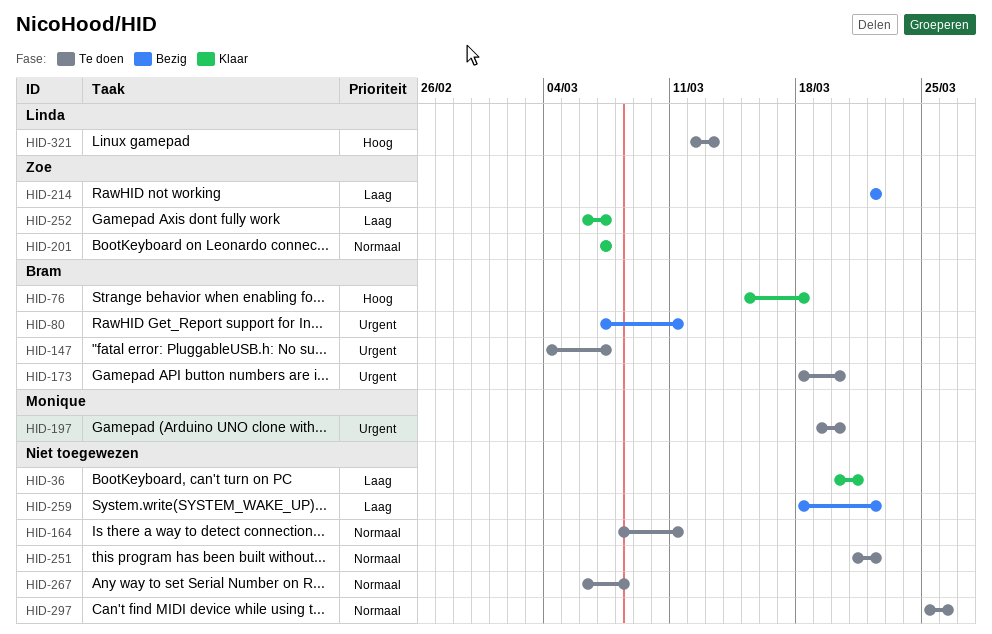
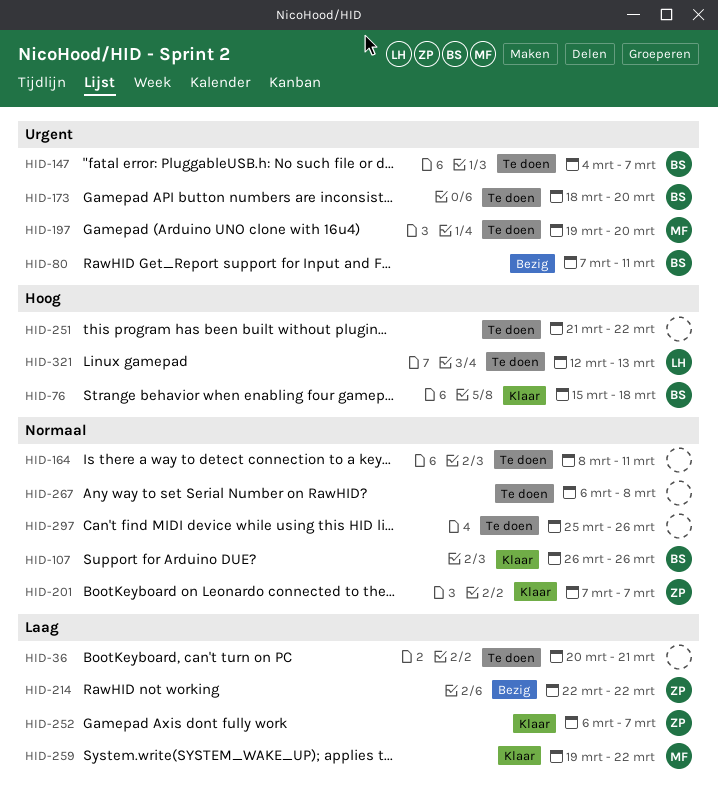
HID-36, status: Klaar -> Te doen
HID-107: none -> present
HID-251, priority: Normaal -> Hoog
HID-259, status: Bezig -> Klaar
HID-259, owner: none -> Monique
HID-259, start: Mar 18 -> Mar 19

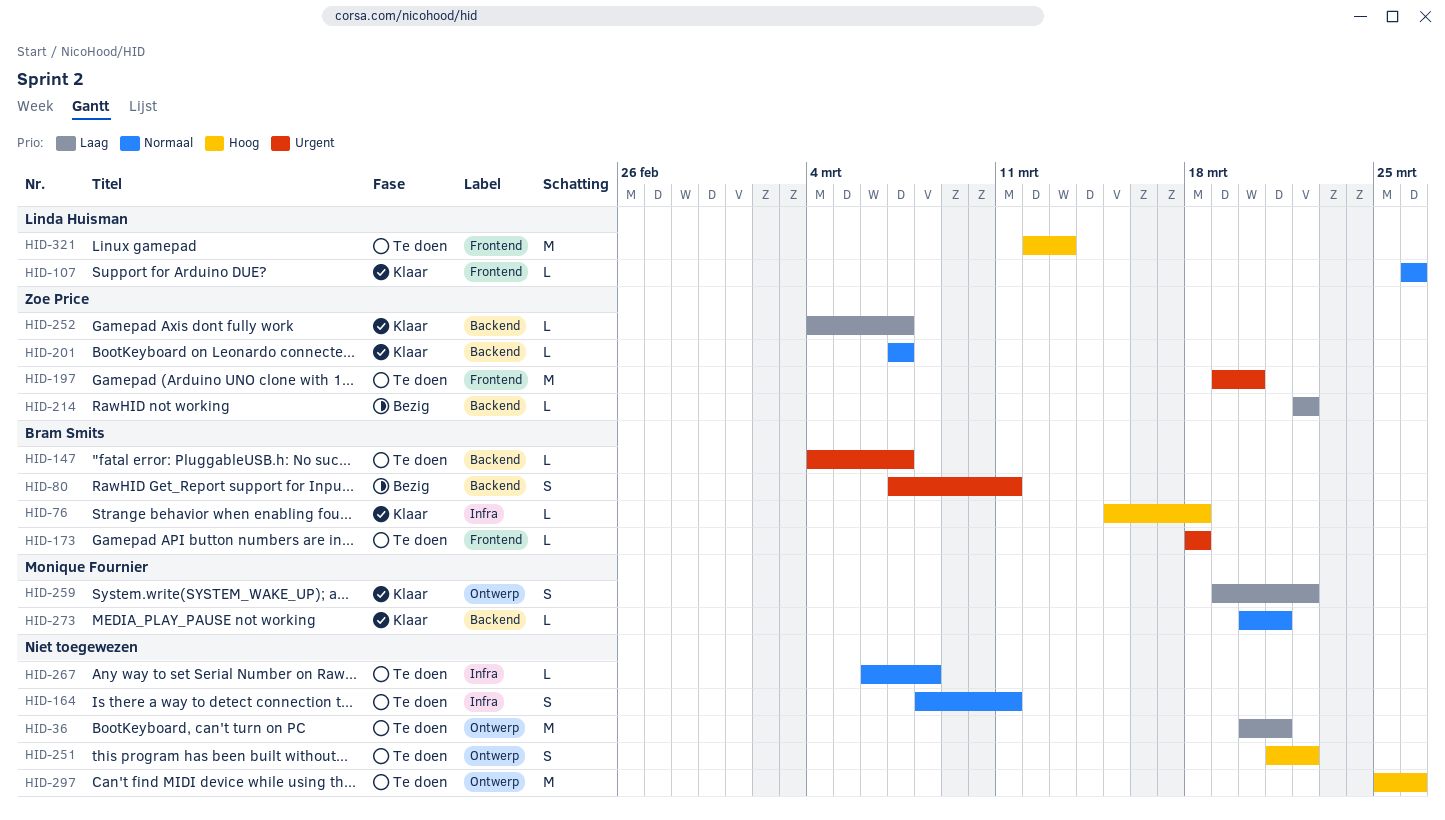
HID-107, owner: Bram Smits -> Linda Huisman
HID-173, due: Mar 20 -> Mar 18
HID-197, owner: Monique Fournier -> Zoe Price
HID-252, start: Mar 6 -> Mar 4
HID-273: none -> present
HID-297, priority: Normaal -> Hoog

